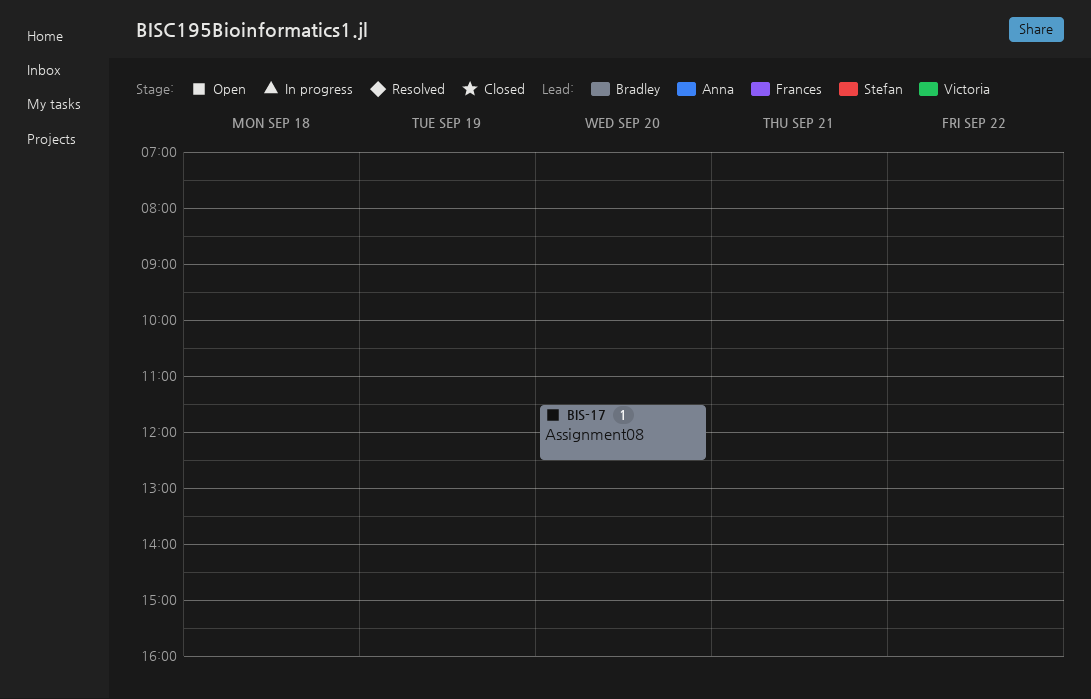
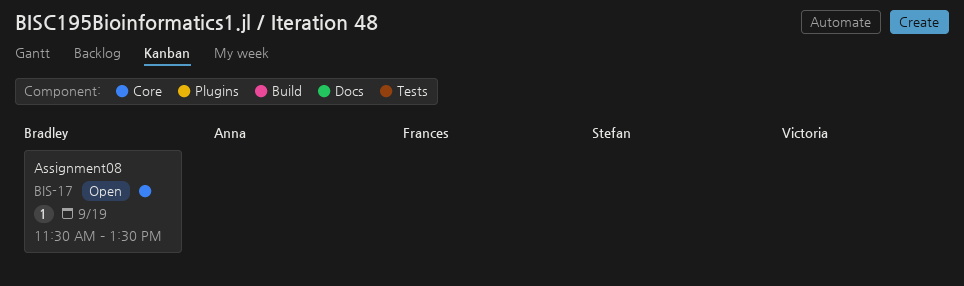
BIS-17, day: Sep 20 -> Sep 19
BIS-17, ends: 12:30 -> 13:30

